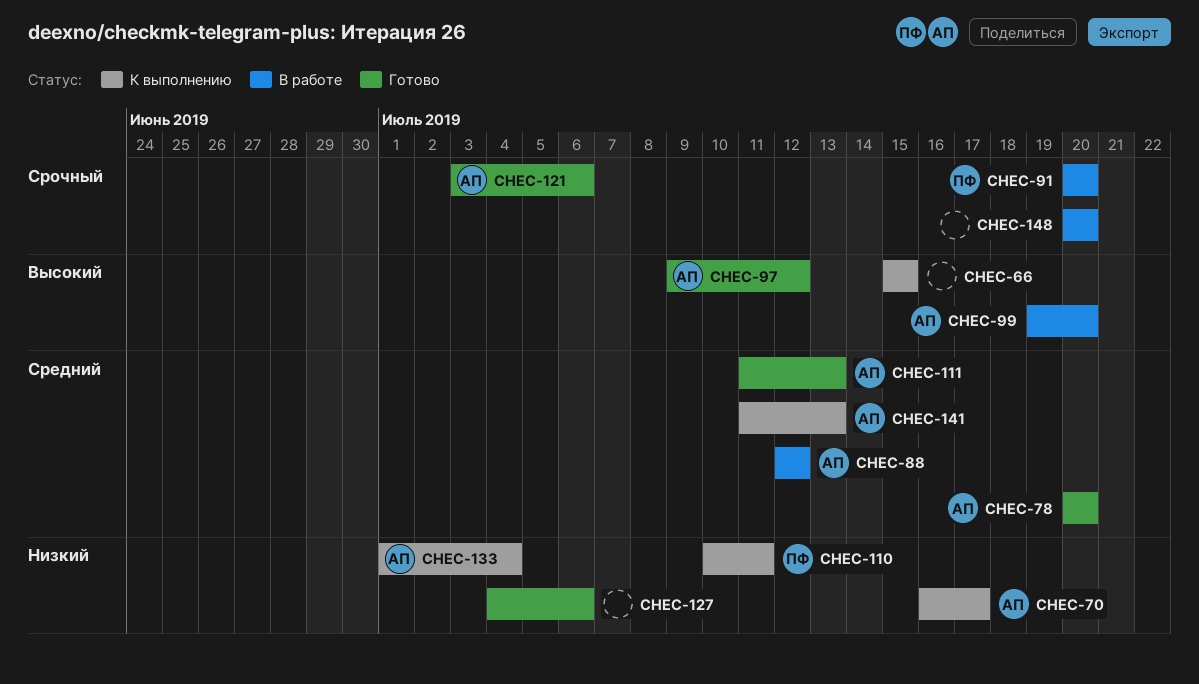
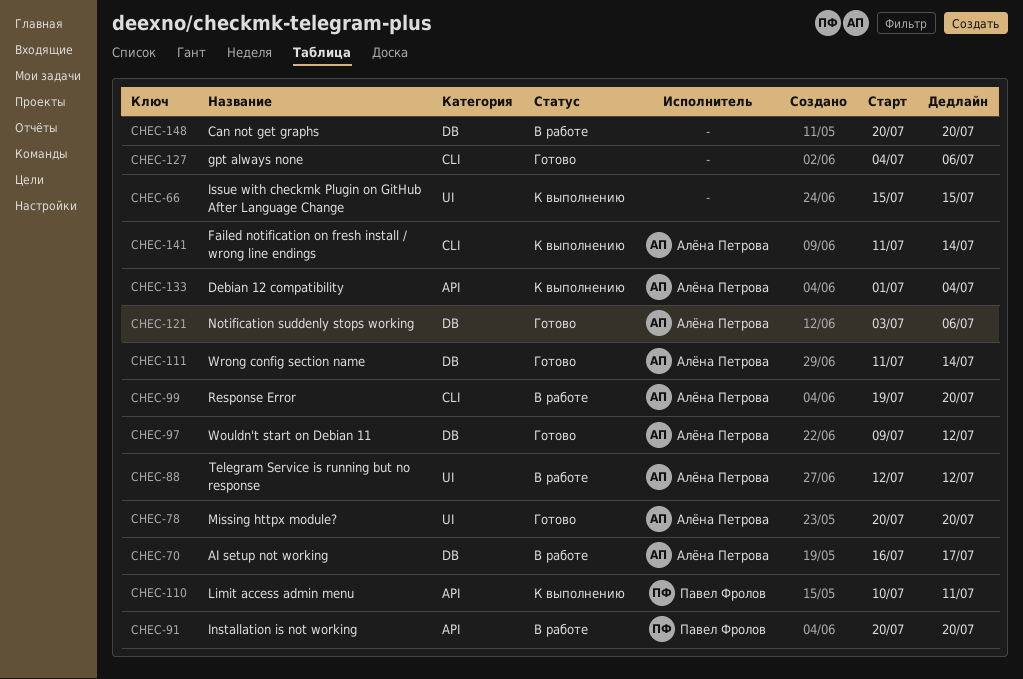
CHEC-70, status: К выполнению -> В работе
CHEC-111, due: Jul 13 -> Jul 14
CHEC-141, due: Jul 13 -> Jul 14

